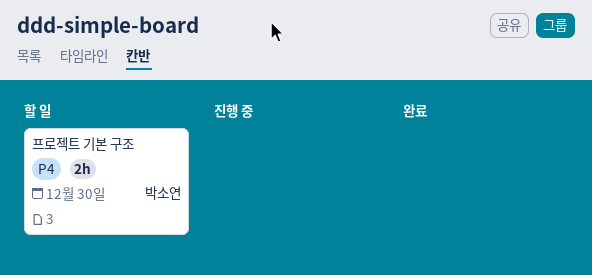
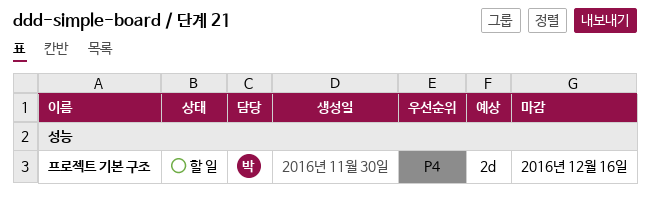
프로젝트 기본 구조, estimate: 2h -> 2d
프로젝트 기본 구조, due: Dec 30 -> Dec 16

